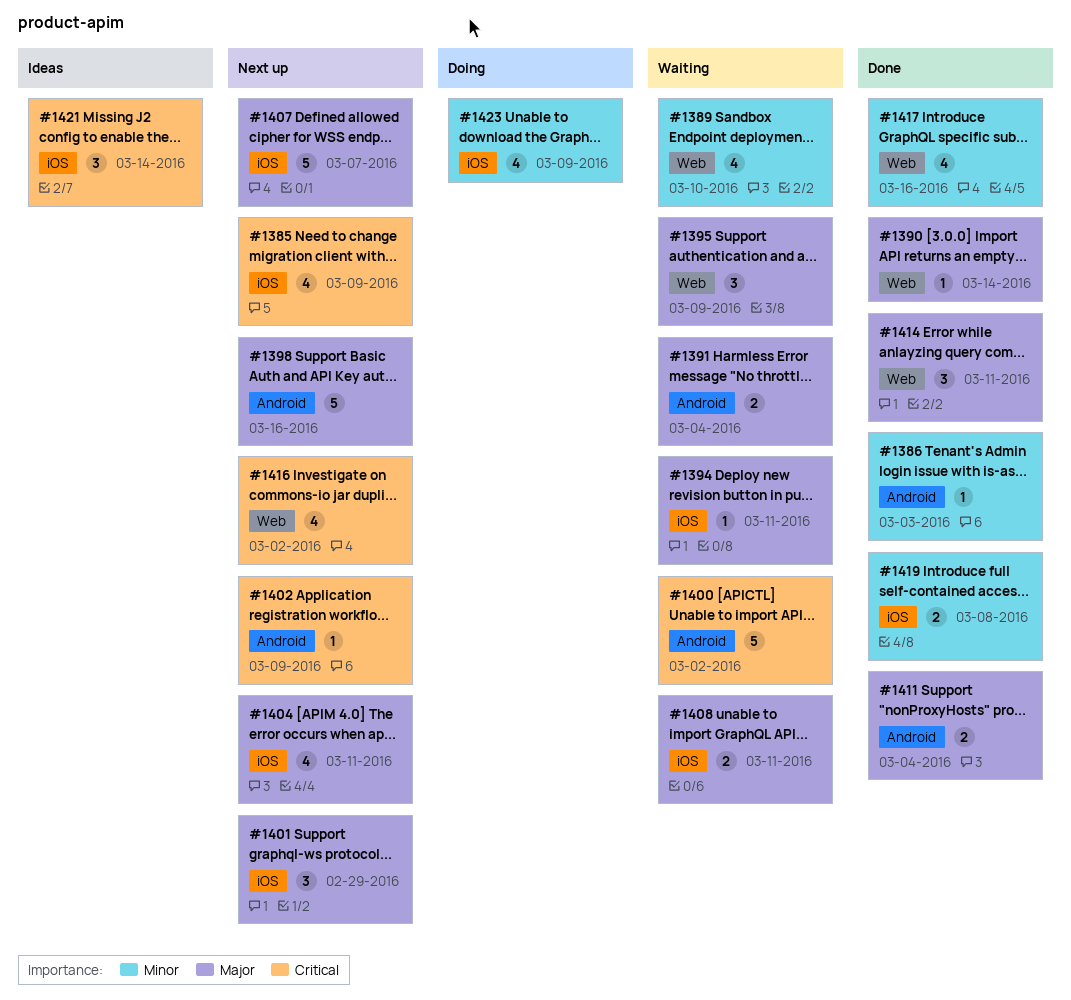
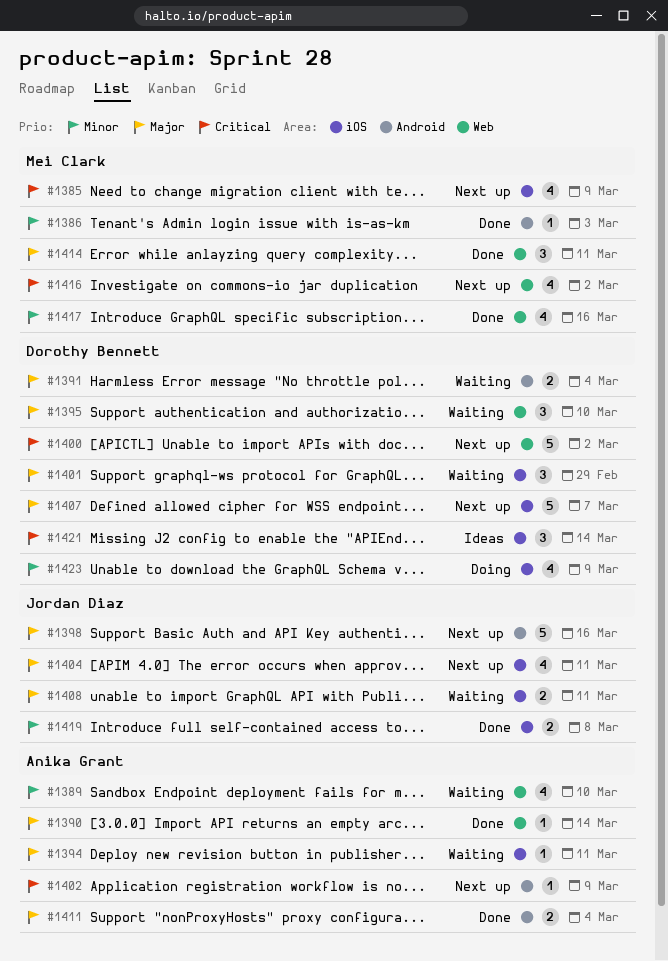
#1395, due: Mar 9 -> Mar 10
#1400, status: Waiting -> Next up
#1400, label: Android -> Web
#1401, status: Next up -> Waiting

